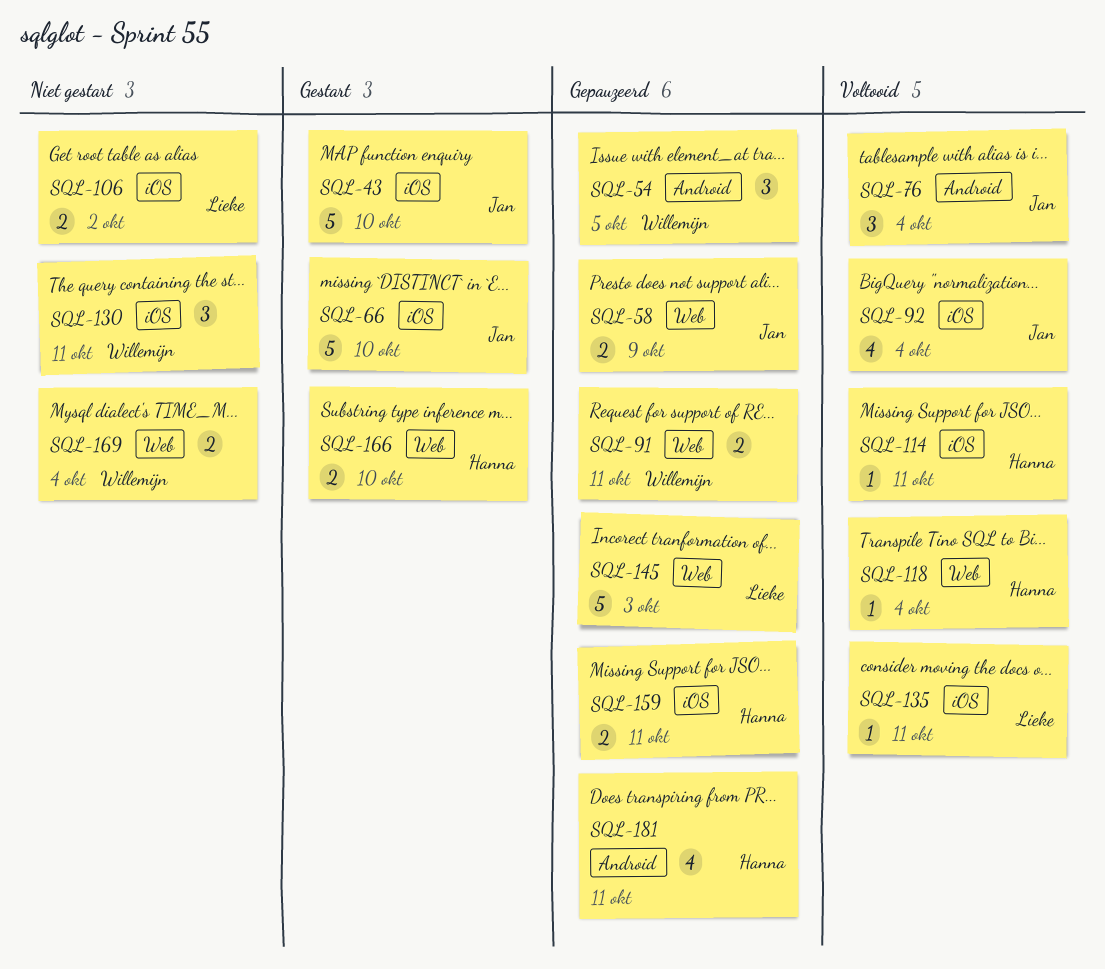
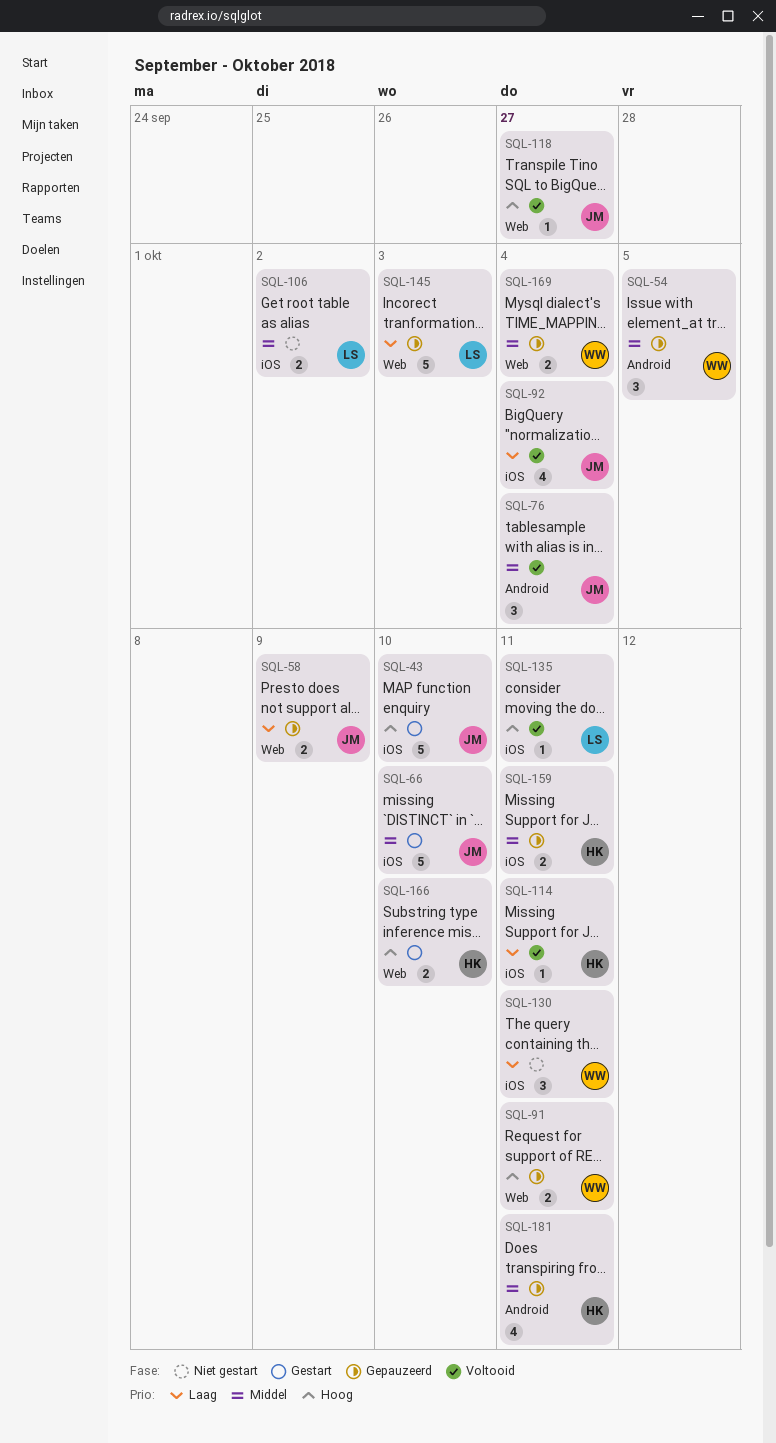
SQL-118, owner: Hanna -> Jan
SQL-118, due: Oct 4 -> Sep 27
SQL-169, status: Niet gestart -> Gepauzeerd

